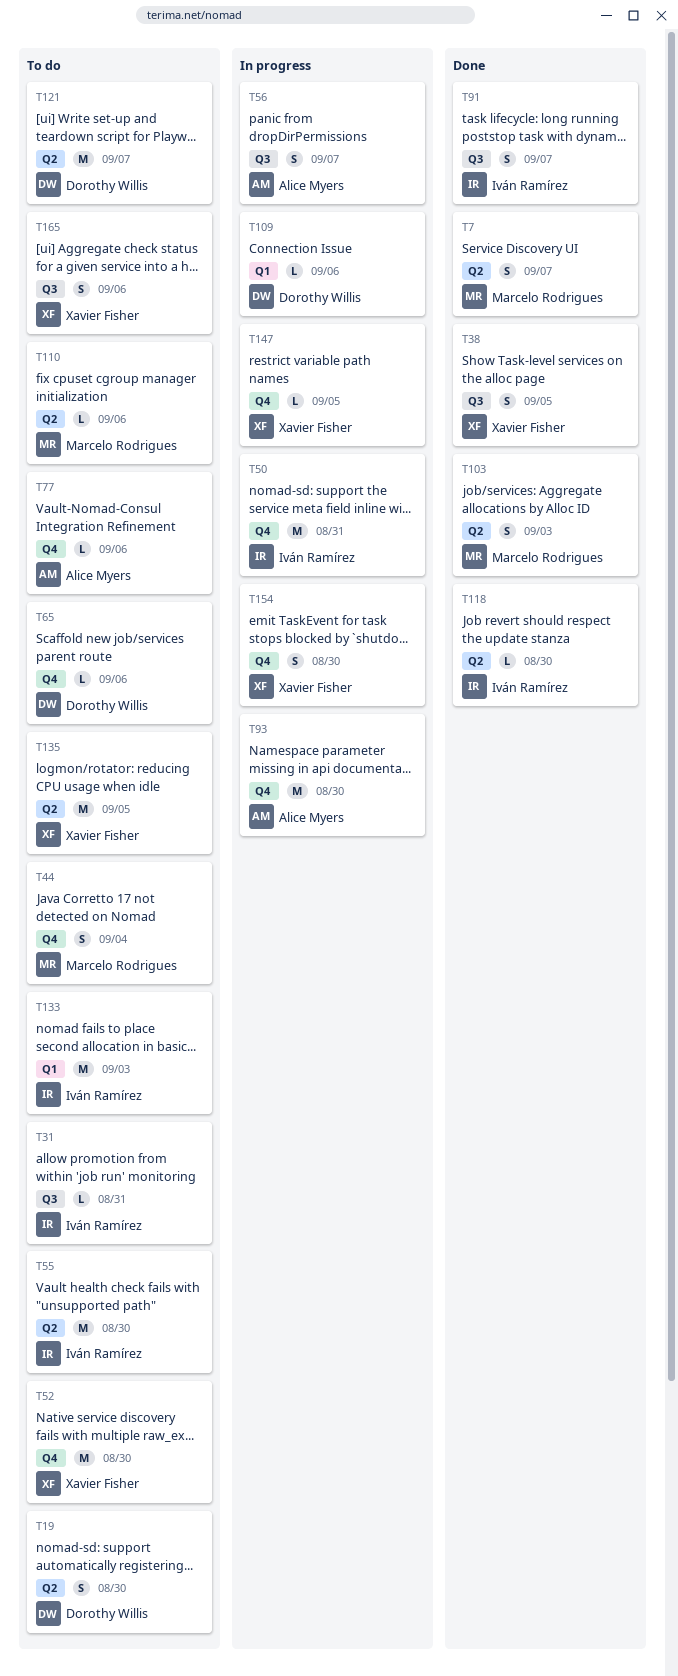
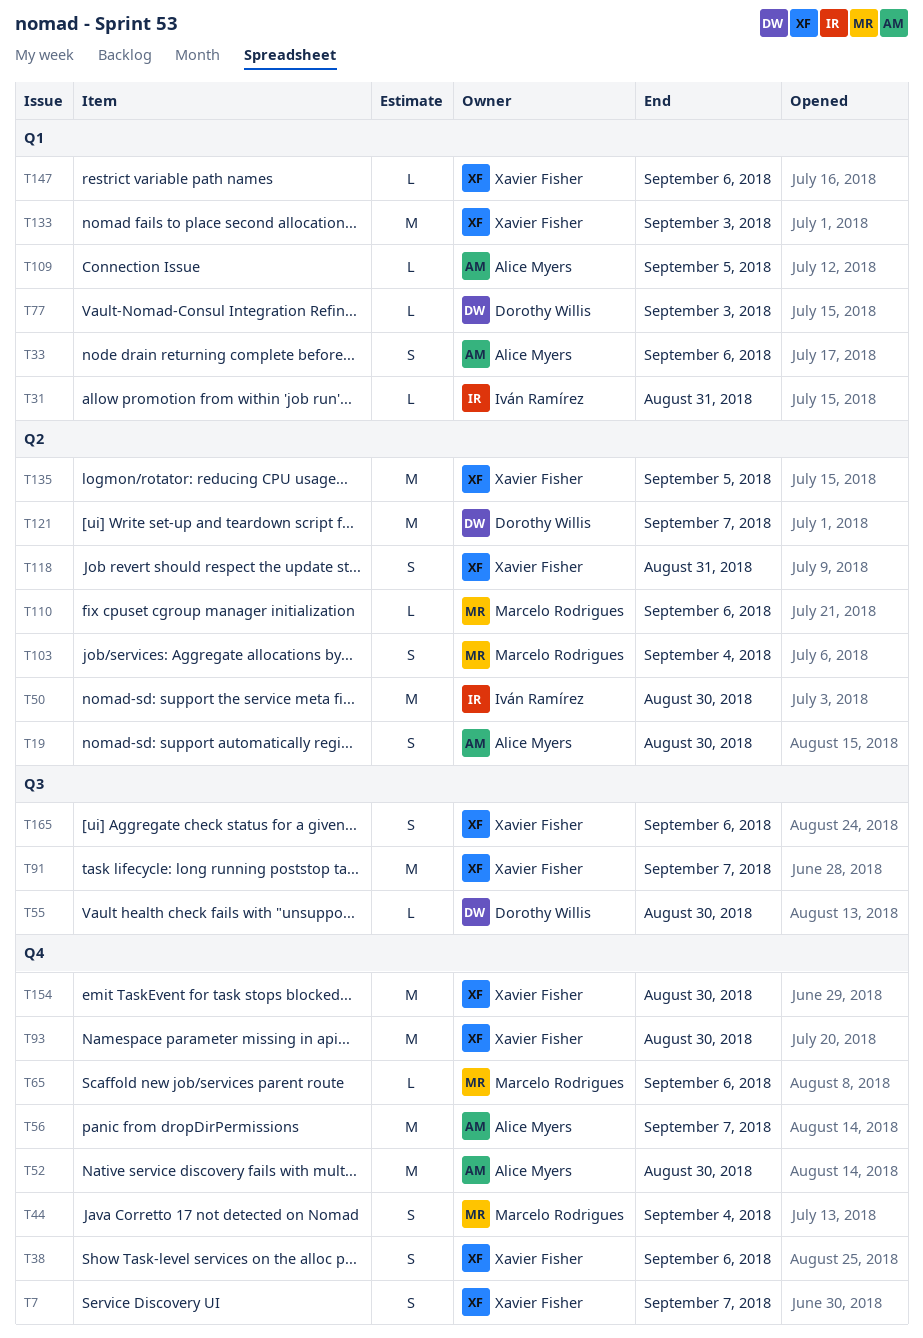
T7, owner: Marcelo Rodrigues -> Xavier Fisher
T7, label: Q2 -> Q4
T19, owner: Dorothy Willis -> Alice Myers
T31, label: Q3 -> Q1
T33: none -> present
T38, label: Q3 -> Q4
T38, due: Sep 5 -> Sep 6
T50, label: Q4 -> Q2
T50, due: Aug 31 -> Aug 30
T52, owner: Xavier Fisher -> Alice Myers
T55, owner: Iván Ramírez -> Dorothy Willis
T55, label: Q2 -> Q3
T55, estimate: M -> L
T56, label: Q3 -> Q4
T56, estimate: S -> M
T65, owner: Dorothy Willis -> Marcelo Rodrigues
T77, owner: Alice Myers -> Dorothy Willis
T77, label: Q4 -> Q1
T77, due: Sep 6 -> Sep 3
T91, owner: Iván Ramírez -> Xavier Fisher
T91, estimate: S -> M
T93, owner: Alice Myers -> Xavier Fisher
T103, due: Sep 3 -> Sep 4
T109, owner: Dorothy Willis -> Alice Myers
T109, due: Sep 6 -> Sep 5
T118, owner: Iván Ramírez -> Xavier Fisher
T118, estimate: L -> S
T118, due: Aug 30 -> Aug 31
T133, owner: Iván Ramírez -> Xavier Fisher
T147, label: Q4 -> Q1
T147, due: Sep 5 -> Sep 6
T154, estimate: S -> M

